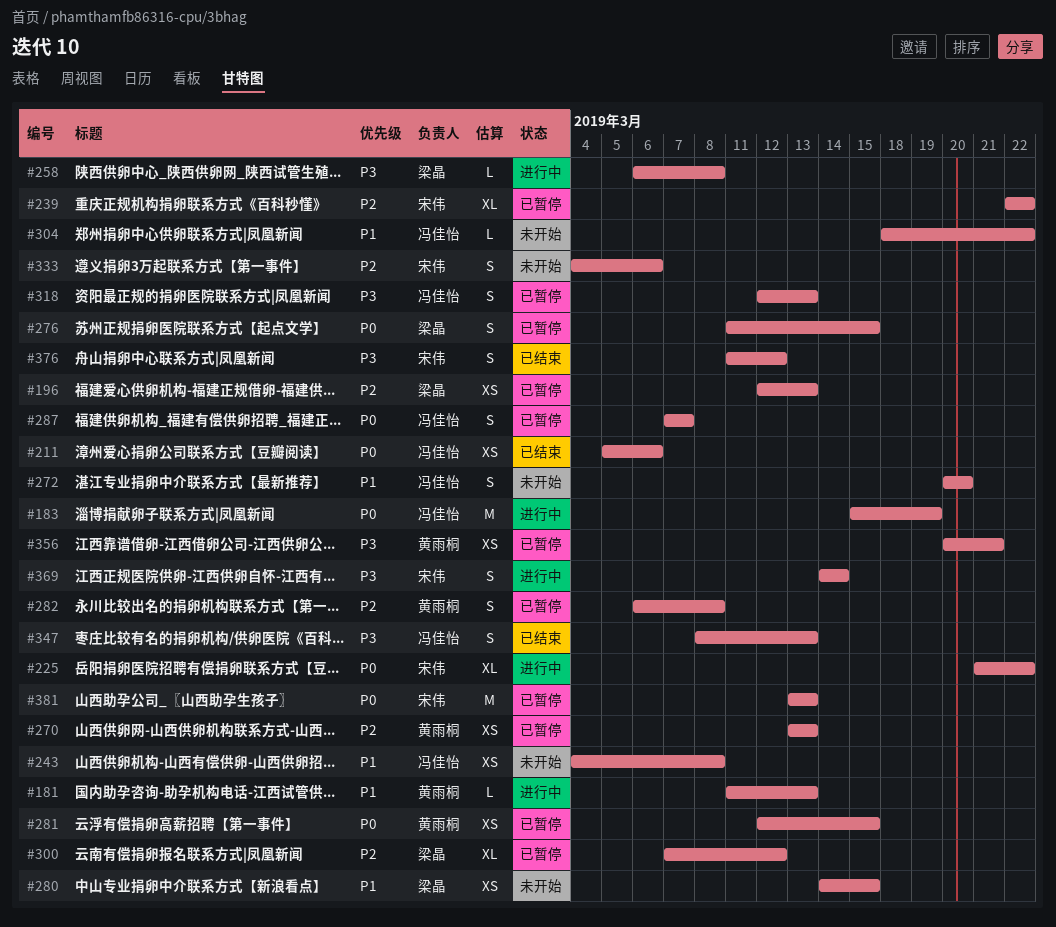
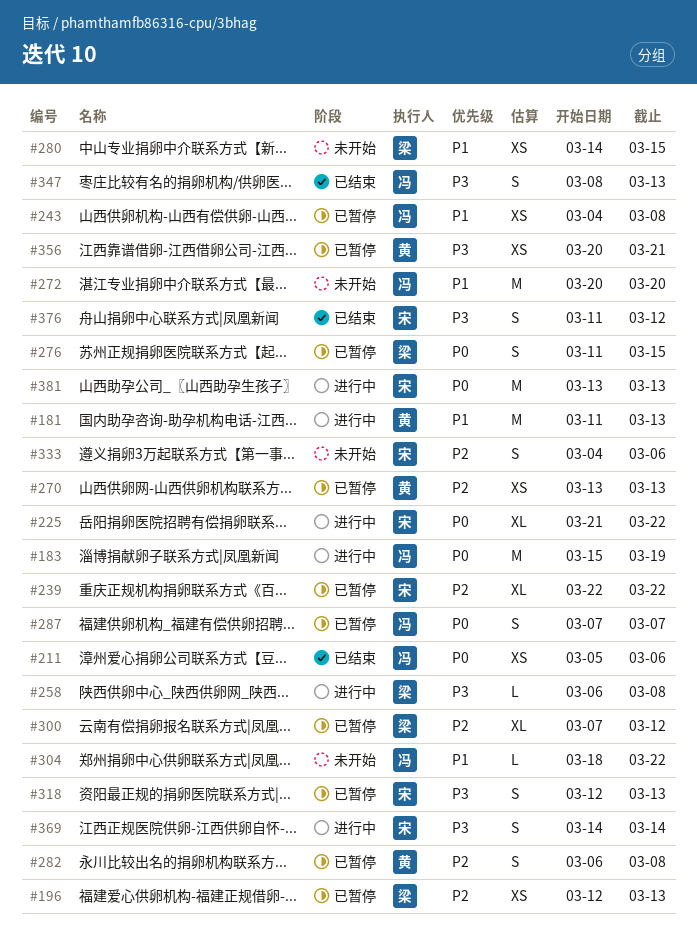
#181, estimate: L -> M
#243, status: 未开始 -> 已暂停
#272, estimate: S -> M
#281: present -> none
#318, owner: 冯佳怡 -> 宋伟
#381, status: 已暂停 -> 进行中

